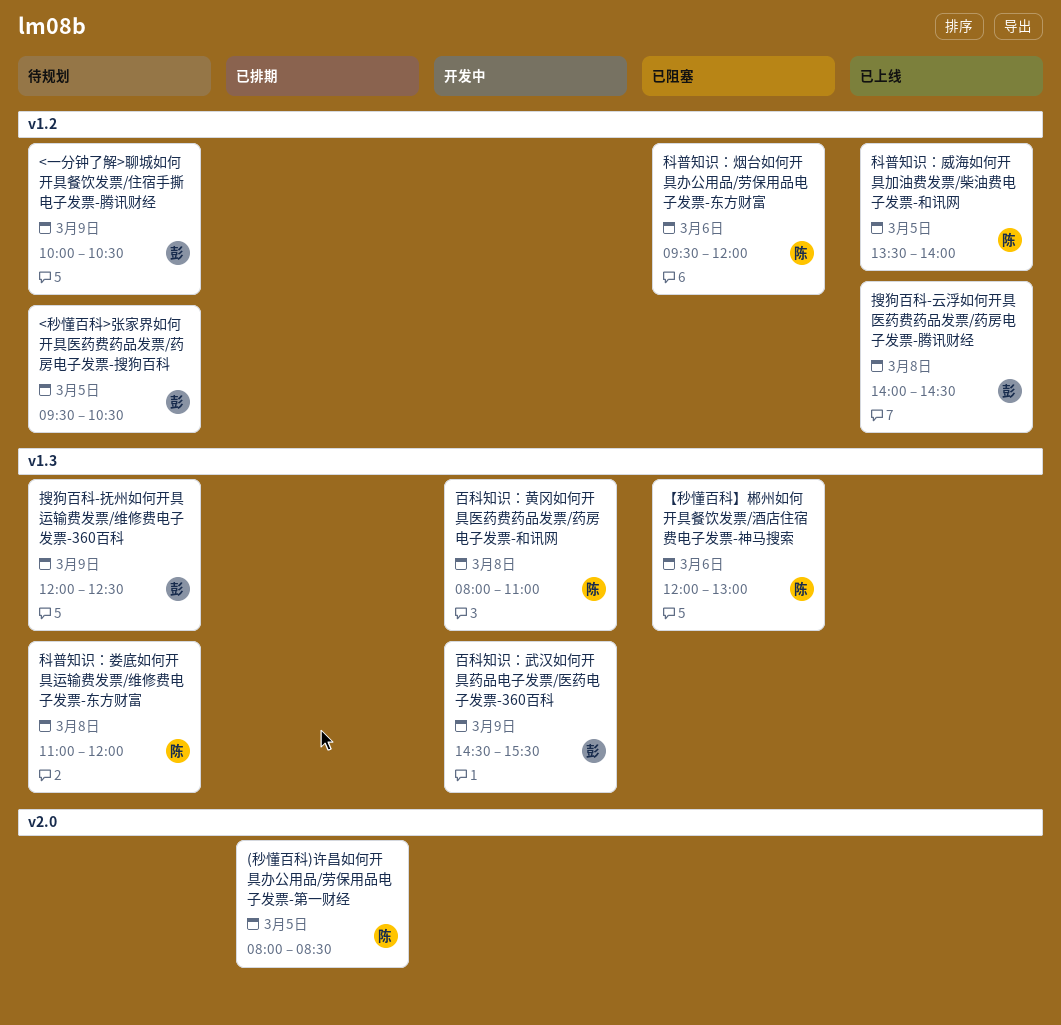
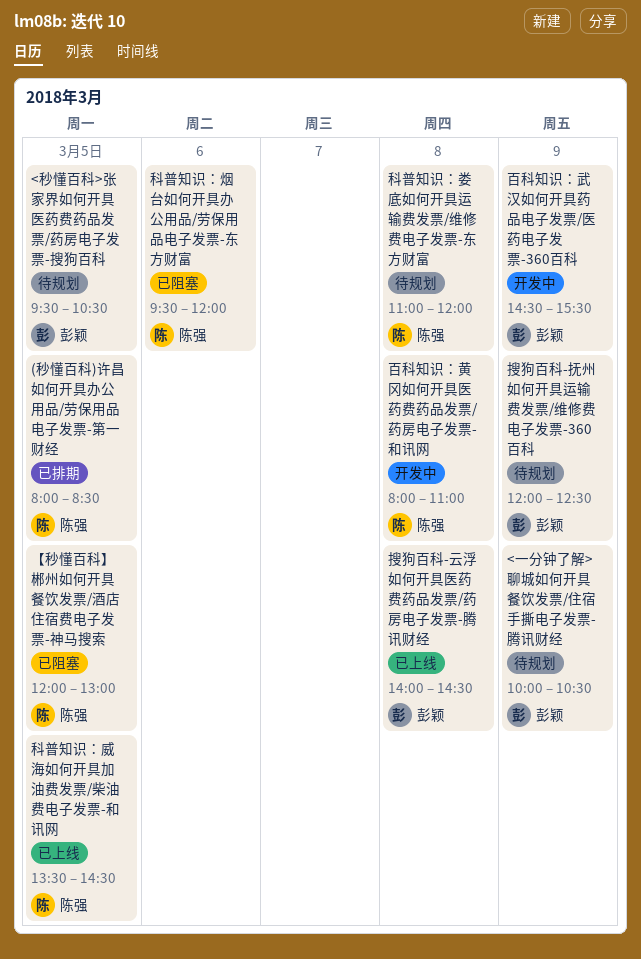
【秒懂百科】郴州如何开具餐饮发票/酒店住宿费电子发票-神马搜索, day: Mar 6 -> Mar 5
科普知识：威海如何开具加油费发票/柴油费电子发票-和讯网, ends: 14:00 -> 14:30

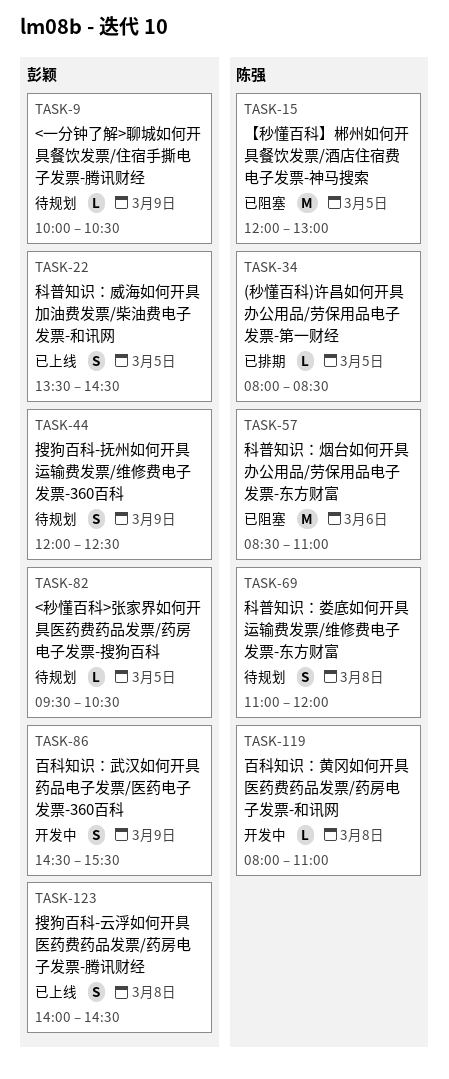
科普知识：威海如何开具加油费发票/柴油费电子发票-和讯网, owner: 陈强 -> 彭颖
科普知识：烟台如何开具办公用品/劳保用品电子发票-东方财富, begins: 09:30 -> 08:30
科普知识：烟台如何开具办公用品/劳保用品电子发票-东方财富, ends: 12:00 -> 11:00

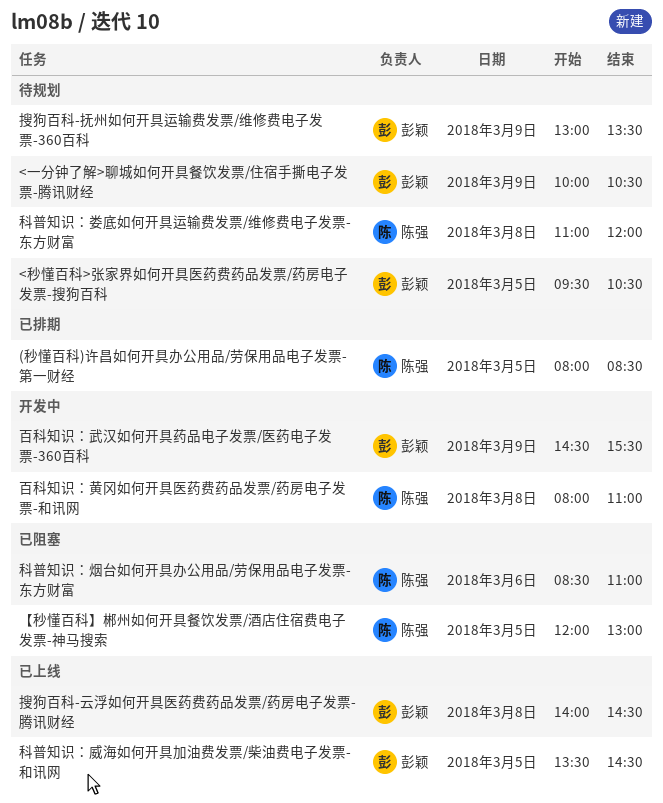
搜狗百科-抚州如何开具运输费发票/维修费电子发票-360百科, begins: 12:00 -> 13:00
搜狗百科-抚州如何开具运输费发票/维修费电子发票-360百科, ends: 12:30 -> 13:30

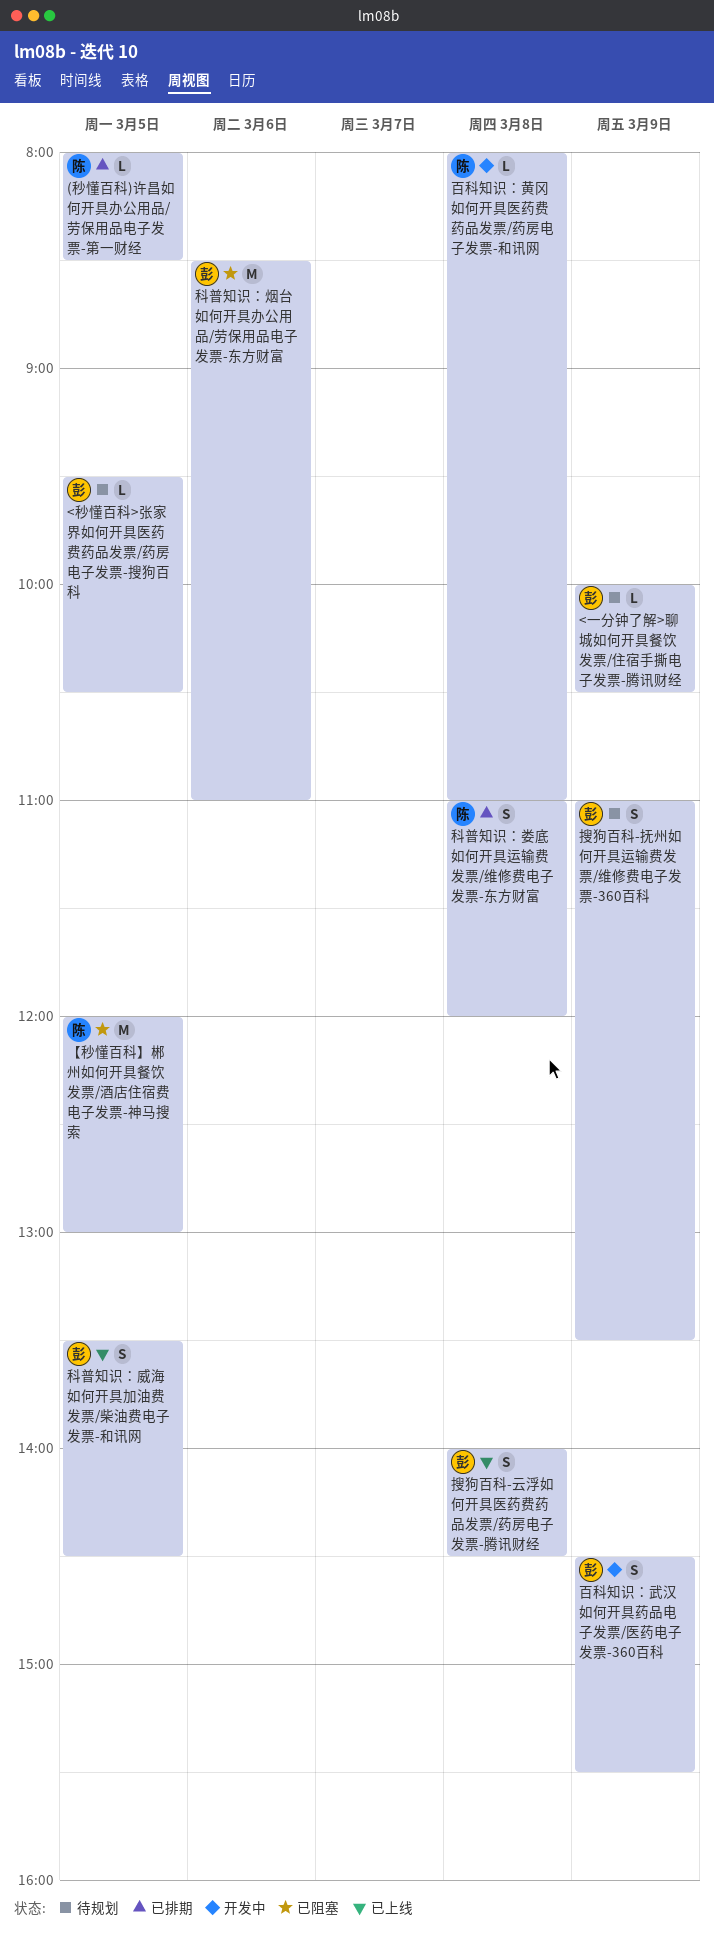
搜狗百科-抚州如何开具运输费发票/维修费电子发票-360百科, begins: 13:00 -> 11:00
科普知识：娄底如何开具运输费发票/维修费电子发票-东方财富, status: 待规划 -> 已排期
科普知识：烟台如何开具办公用品/劳保用品电子发票-东方财富, owner: 陈强 -> 彭颖

